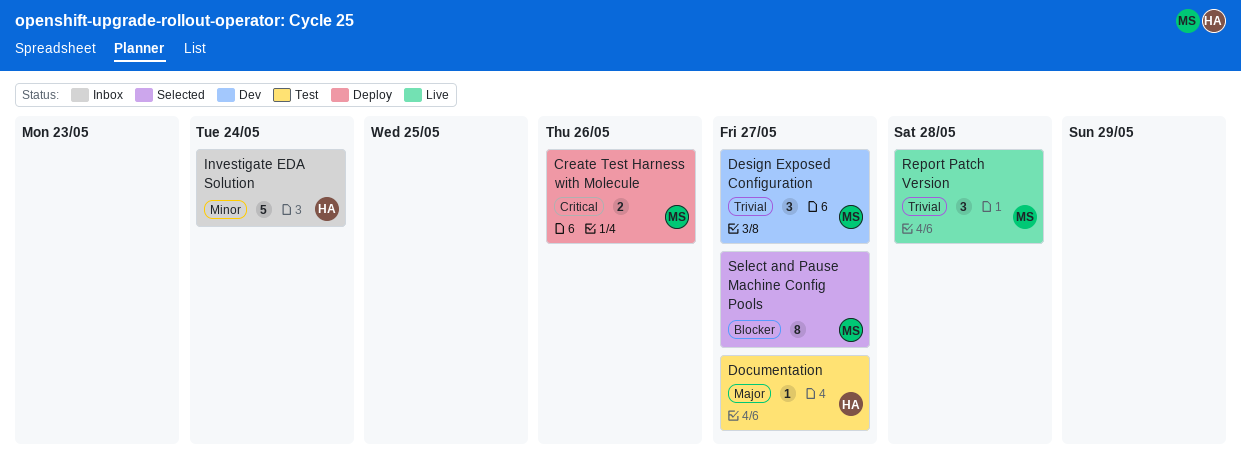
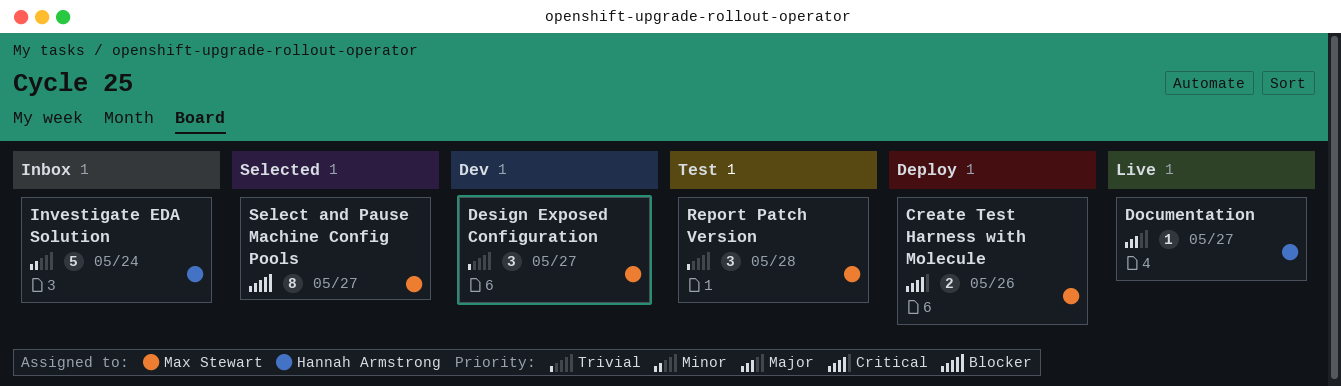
Documentation, status: Test -> Live
Report Patch Version, status: Live -> Test

